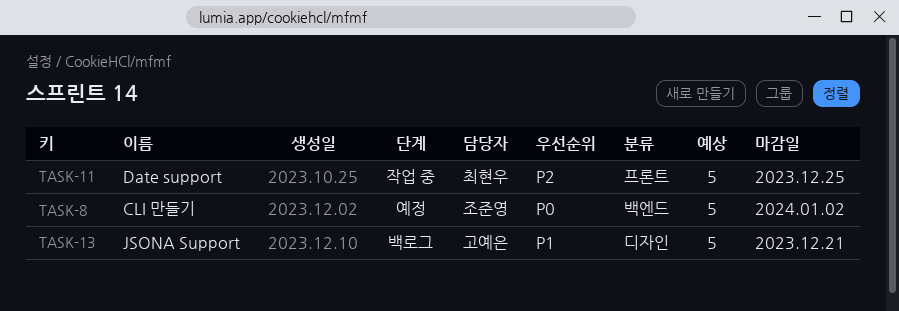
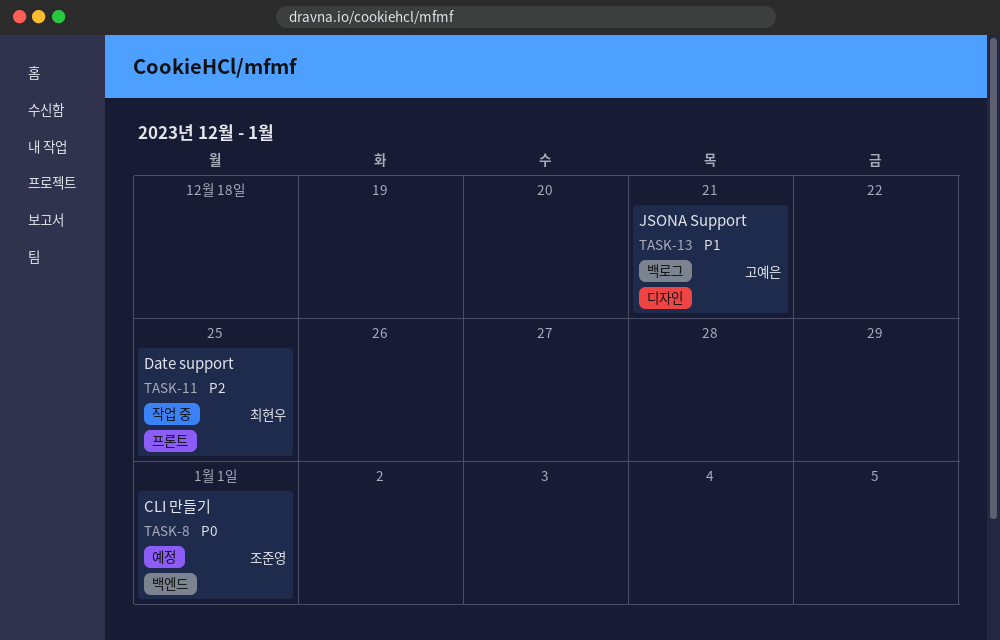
TASK-8, due: Jan 2 -> Jan 1

